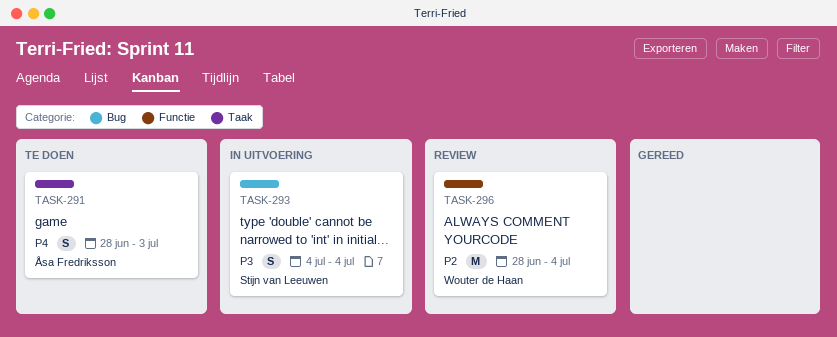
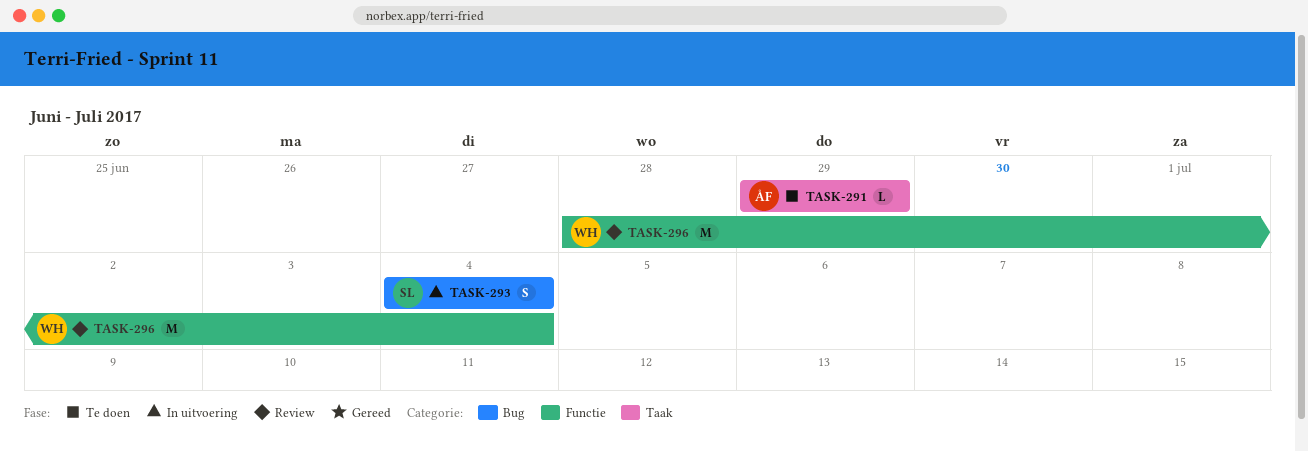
TASK-291, estimate: S -> L
TASK-291, start: Jun 28 -> Jun 29
TASK-291, due: Jul 3 -> Jun 29

